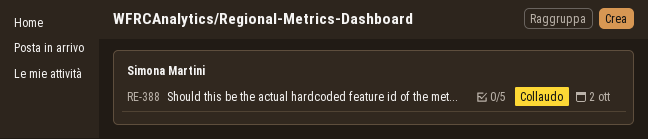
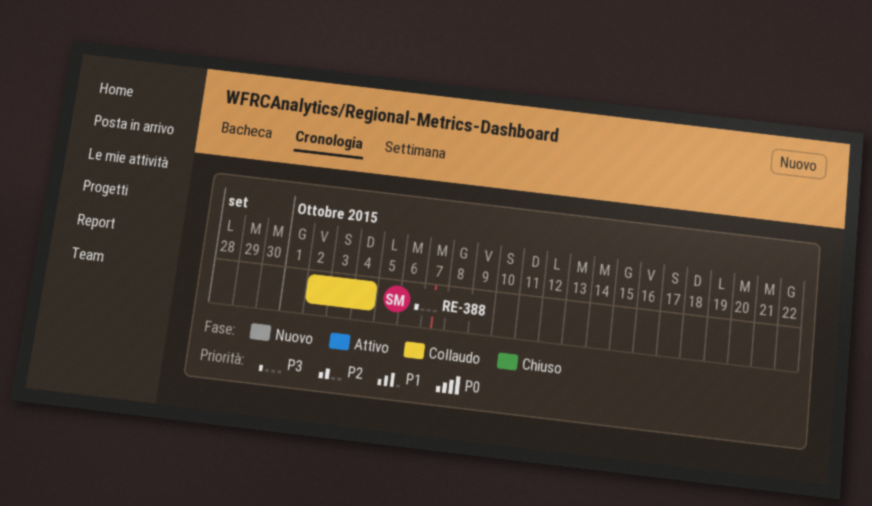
RE-388, due: Oct 2 -> Oct 4

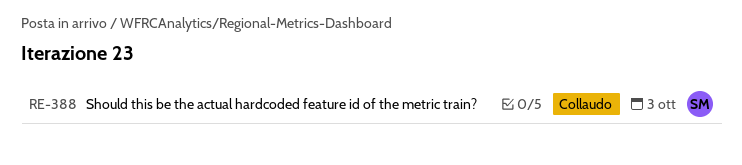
RE-388, due: Oct 4 -> Oct 3

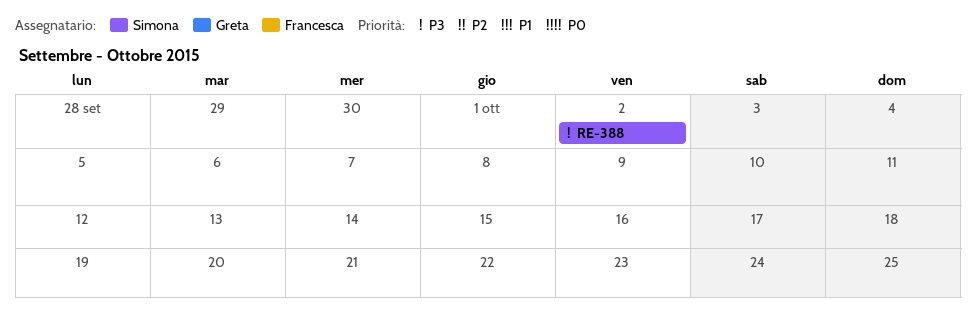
RE-388, due: Oct 3 -> Oct 2

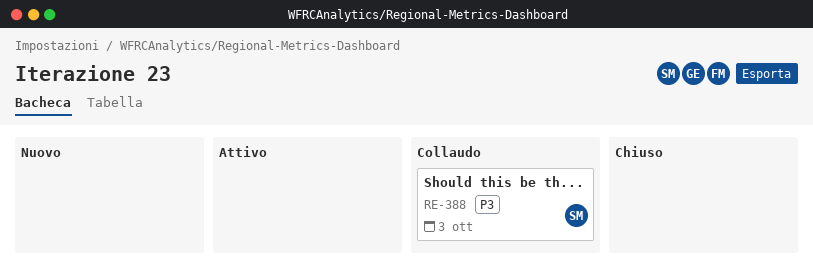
RE-388, due: Oct 2 -> Oct 3

